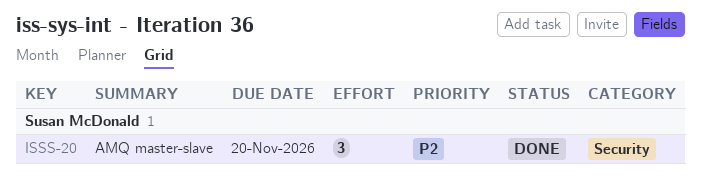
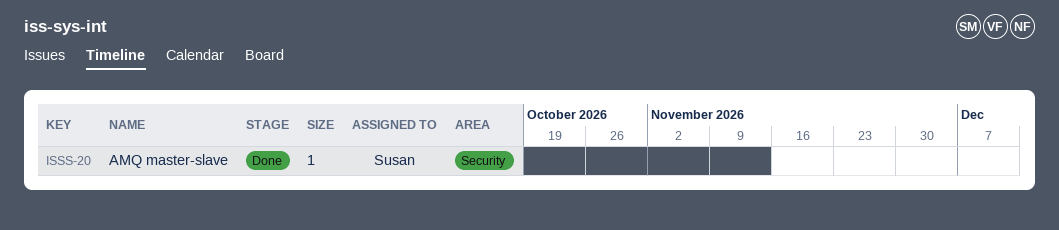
ISSS-20, estimate: 3 -> 1
ISSS-20, due: Nov 20 -> Nov 13

